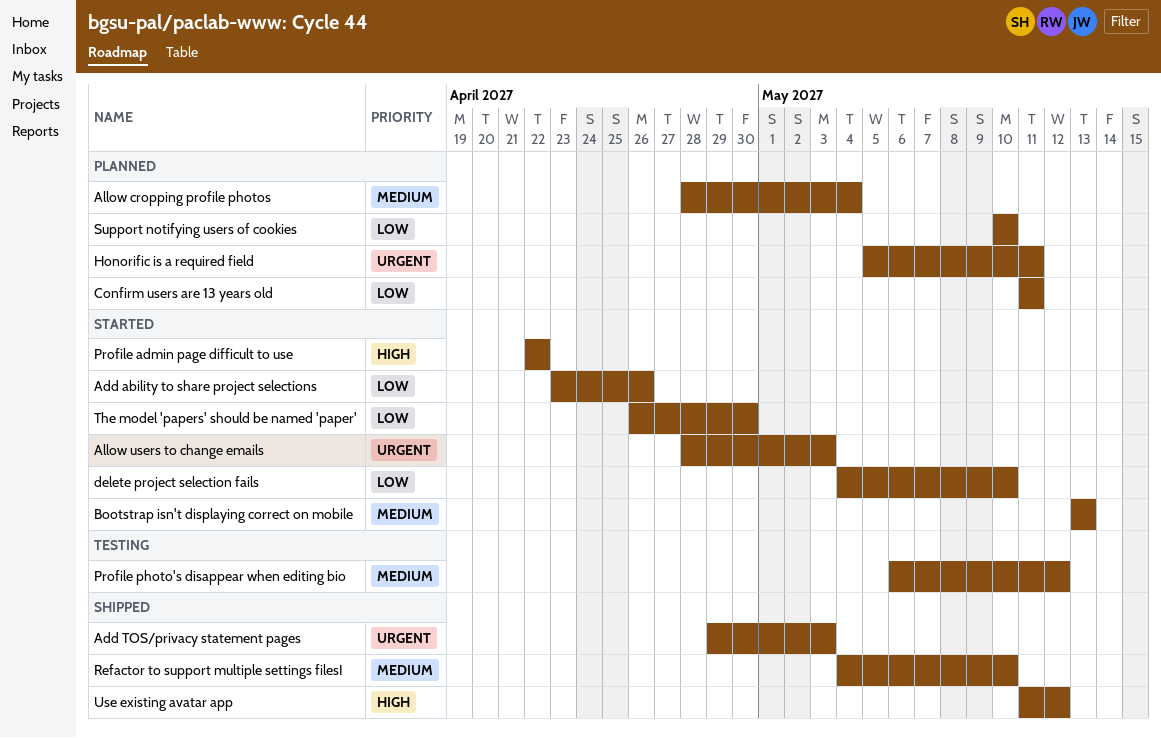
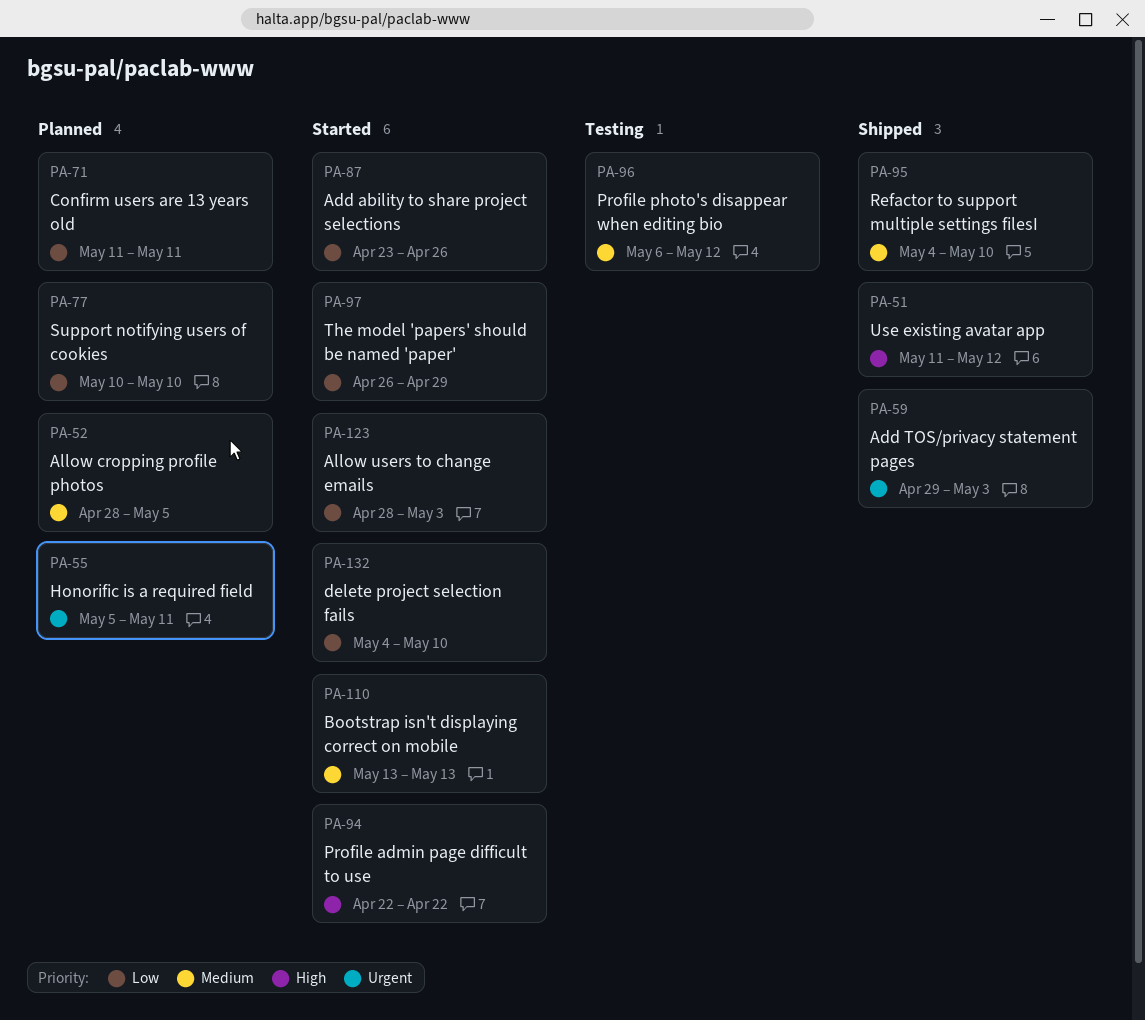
Allow cropping profile photos, due: May 4 -> May 5
Allow users to change emails, priority: Urgent -> Low
The model 'papers' should be named 'paper', due: Apr 30 -> Apr 29

